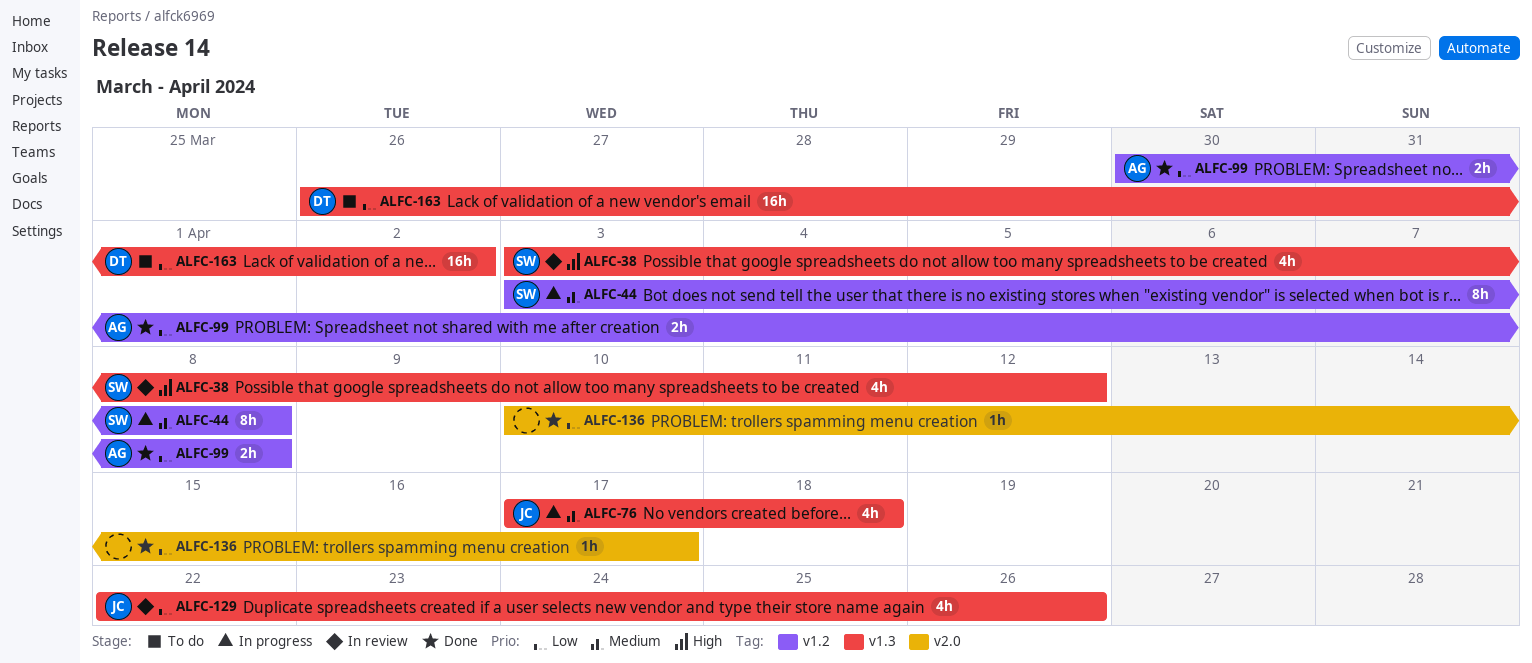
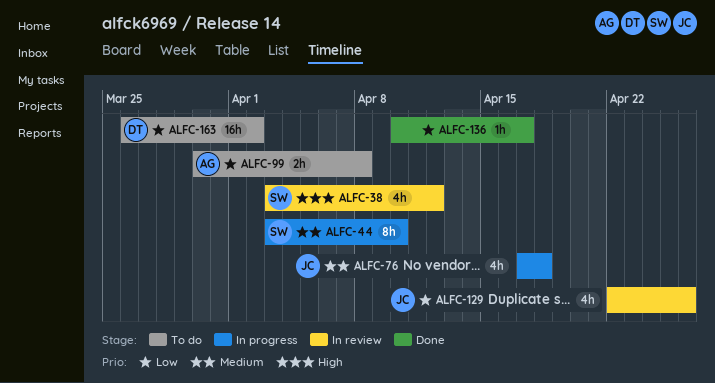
ALFC-44, due: Apr 8 -> Apr 10
ALFC-99, status: Done -> To do

